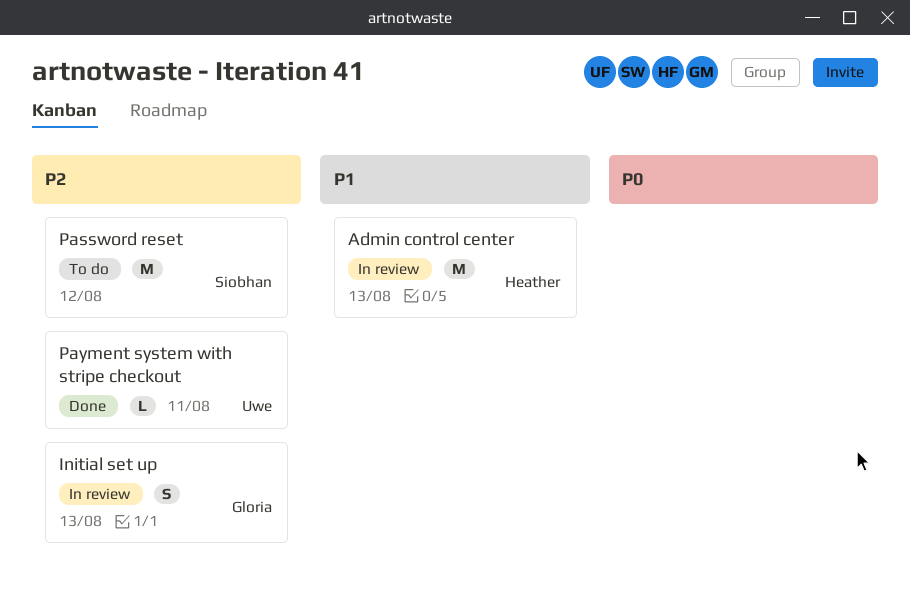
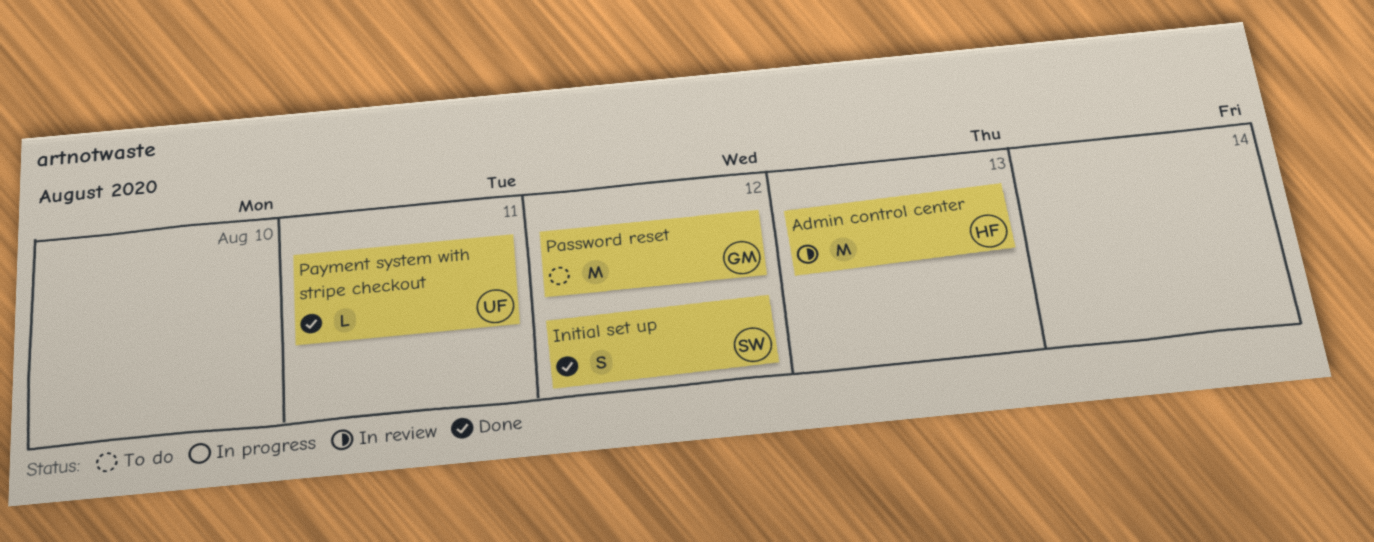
Initial set up, status: In review -> Done
Initial set up, owner: Gloria -> Siobhan
Initial set up, due: Aug 13 -> Aug 12
Password reset, owner: Siobhan -> Gloria

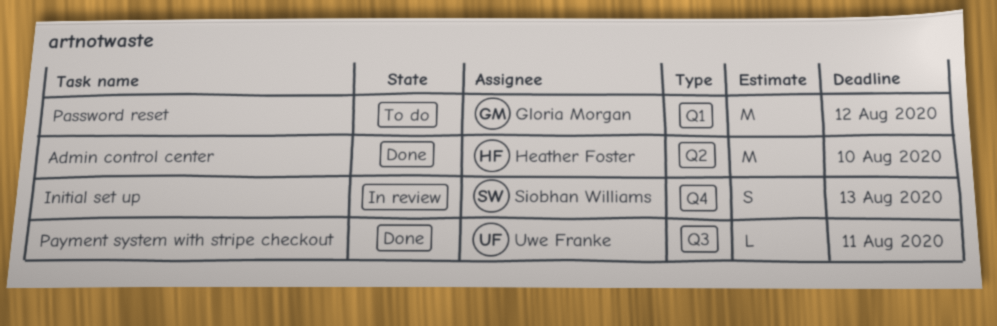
Admin control center, status: In review -> Done
Admin control center, due: Aug 13 -> Aug 10
Initial set up, status: Done -> In review
Initial set up, due: Aug 12 -> Aug 13

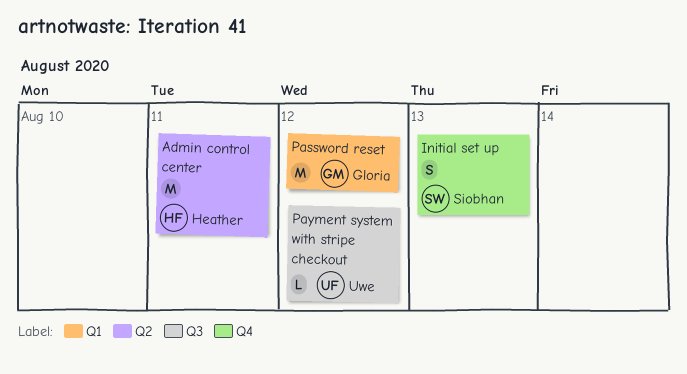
Admin control center, due: Aug 10 -> Aug 11
Payment system with stripe checkout, due: Aug 11 -> Aug 12

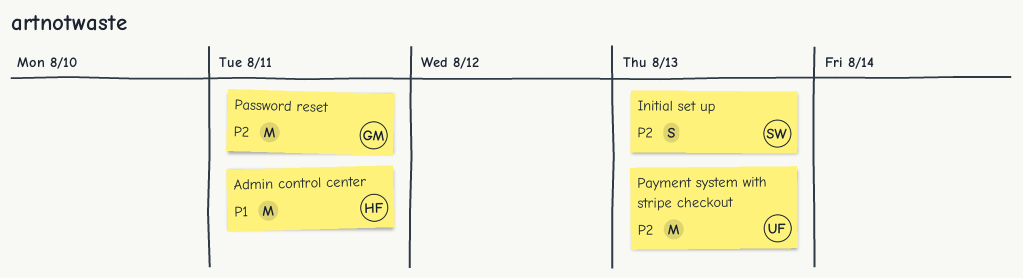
Password reset, due: Aug 12 -> Aug 11
Payment system with stripe checkout, estimate: L -> M
Payment system with stripe checkout, due: Aug 12 -> Aug 13

